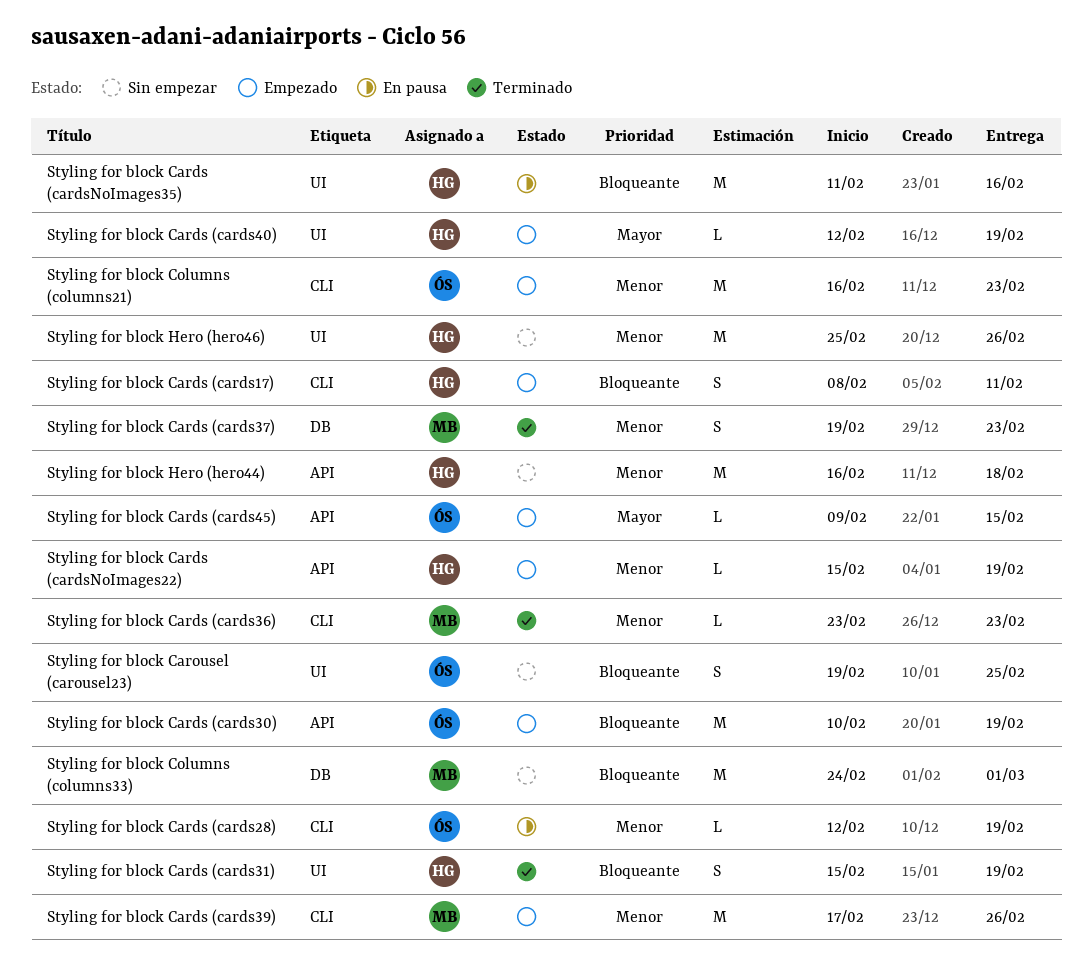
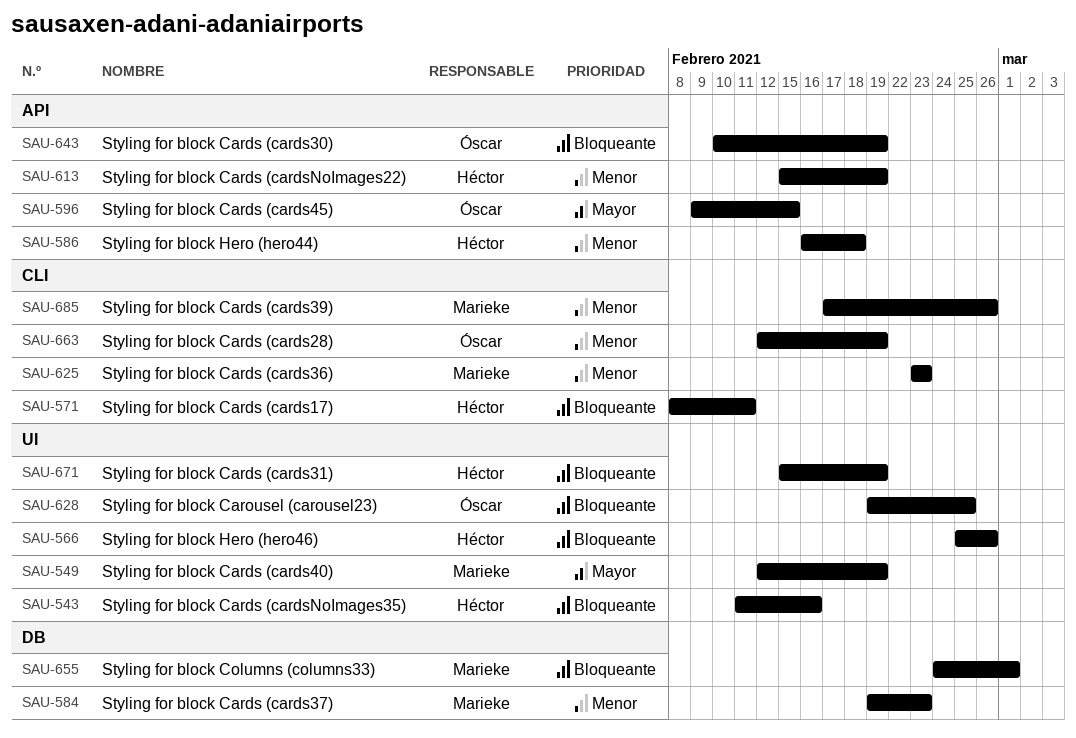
Styling for block Cards (cards40), owner: Héctor -> Marieke
Styling for block Columns (columns21): present -> none
Styling for block Hero (hero46), priority: Menor -> Bloqueante

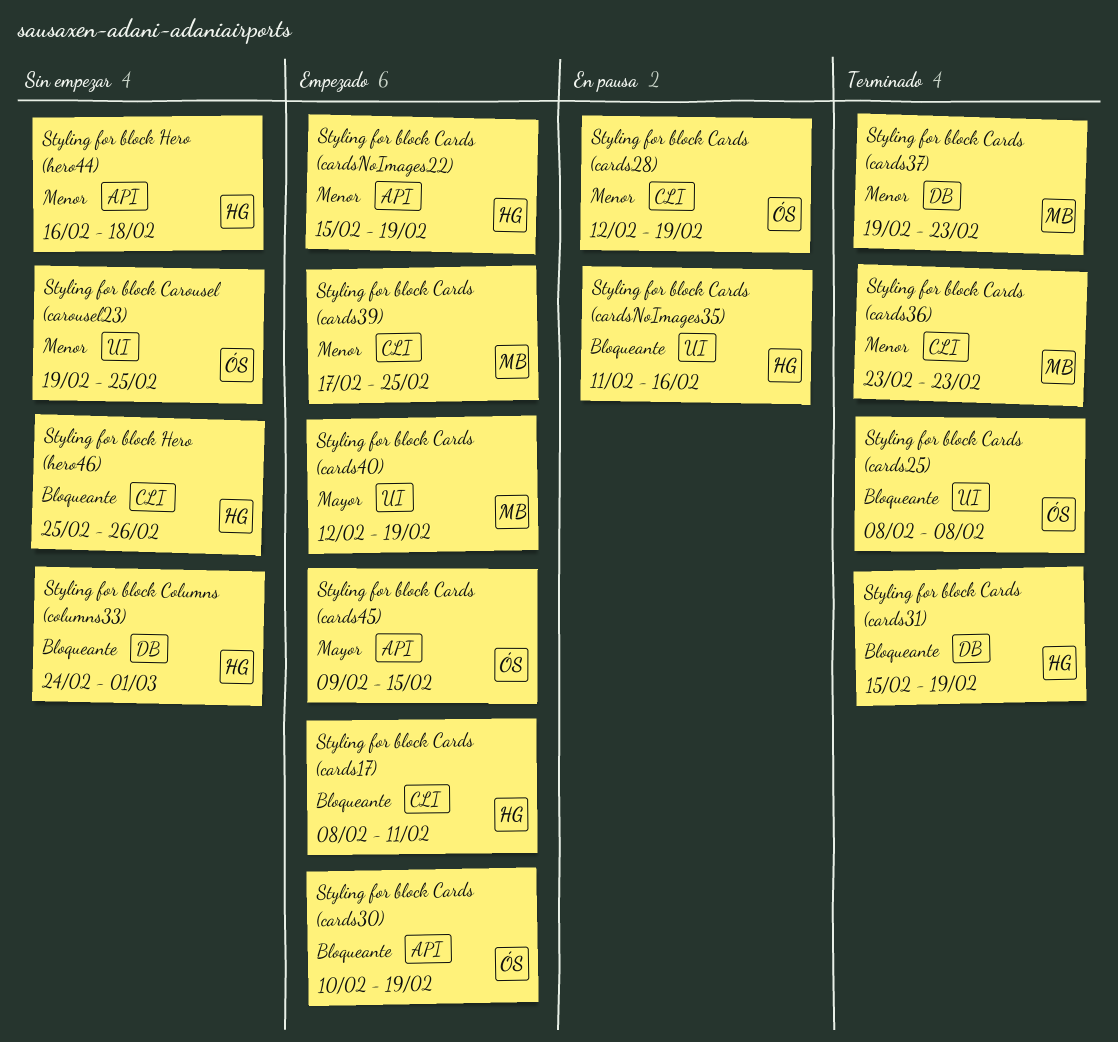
Styling for block Cards (cards25): none -> present
Styling for block Cards (cards31), label: UI -> DB
Styling for block Cards (cards39), due: Feb 26 -> Feb 25
Styling for block Carousel (carousel23), priority: Bloqueante -> Menor
Styling for block Columns (columns33), owner: Marieke -> Héctor
Styling for block Hero (hero46), label: UI -> CLI

